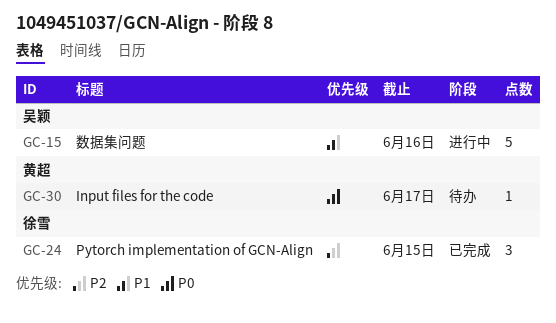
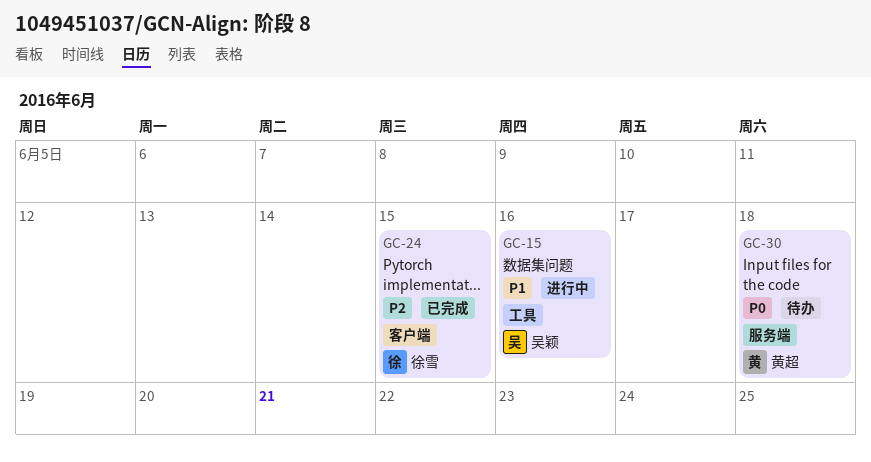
GC-30, due: Jun 17 -> Jun 18

